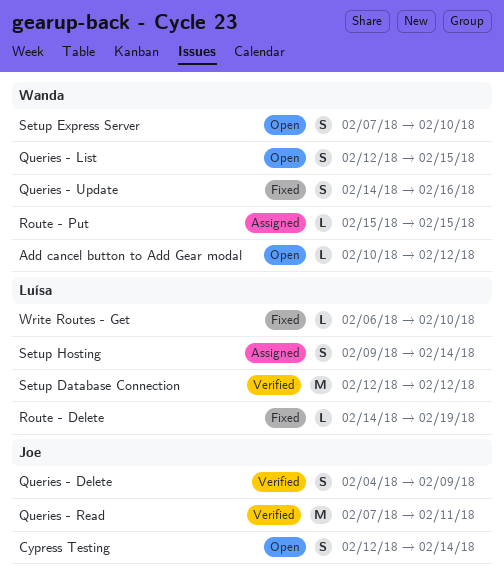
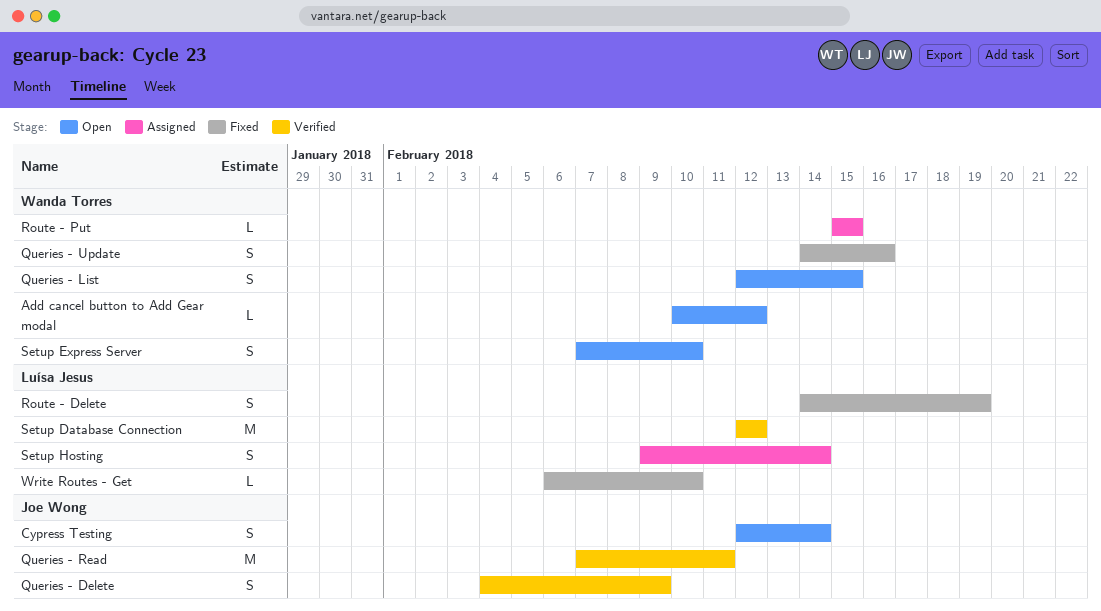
Route - Delete, estimate: L -> S

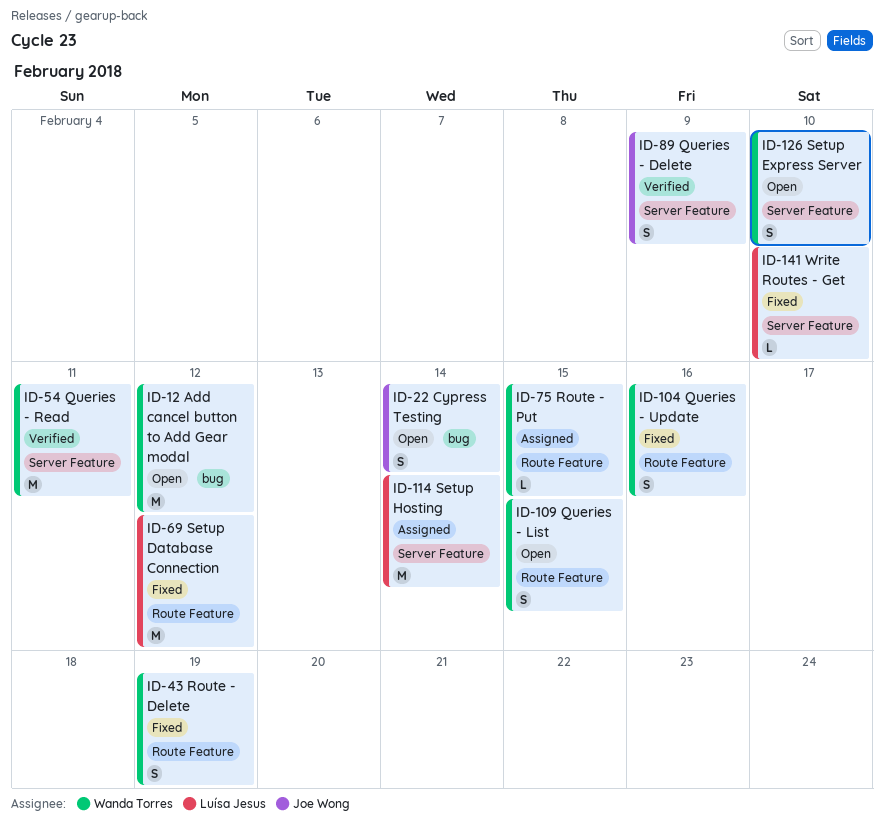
Add cancel button to Add Gear modal, estimate: L -> M
Queries - Read, owner: Joe Wong -> Wanda Torres
Route - Delete, owner: Luísa Jesus -> Wanda Torres
Setup Database Connection, status: Verified -> Fixed
Setup Hosting, estimate: S -> M

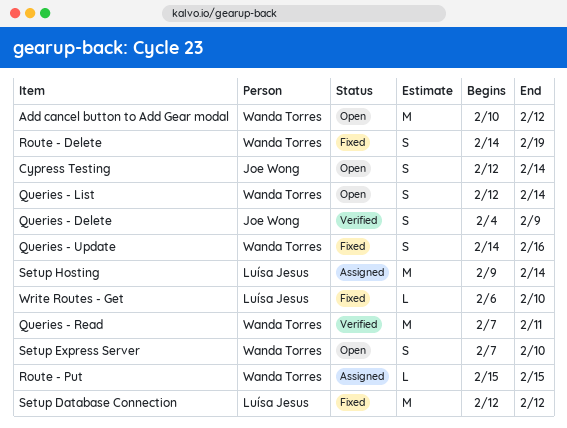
Queries - List, due: Feb 15 -> Feb 14

